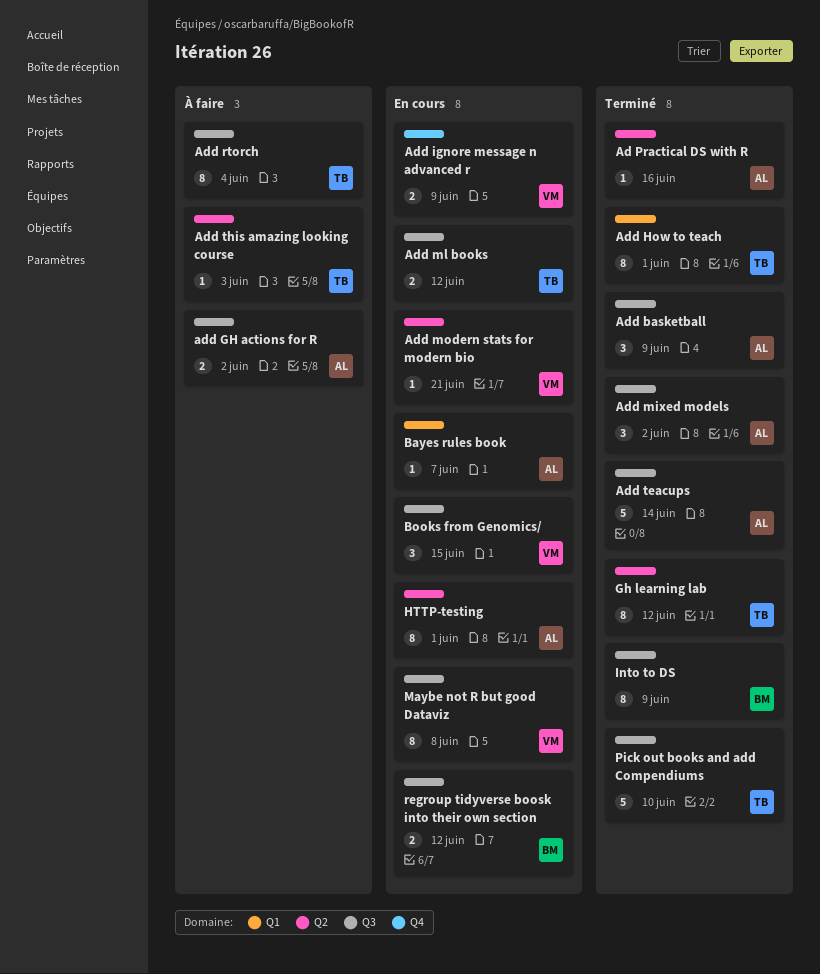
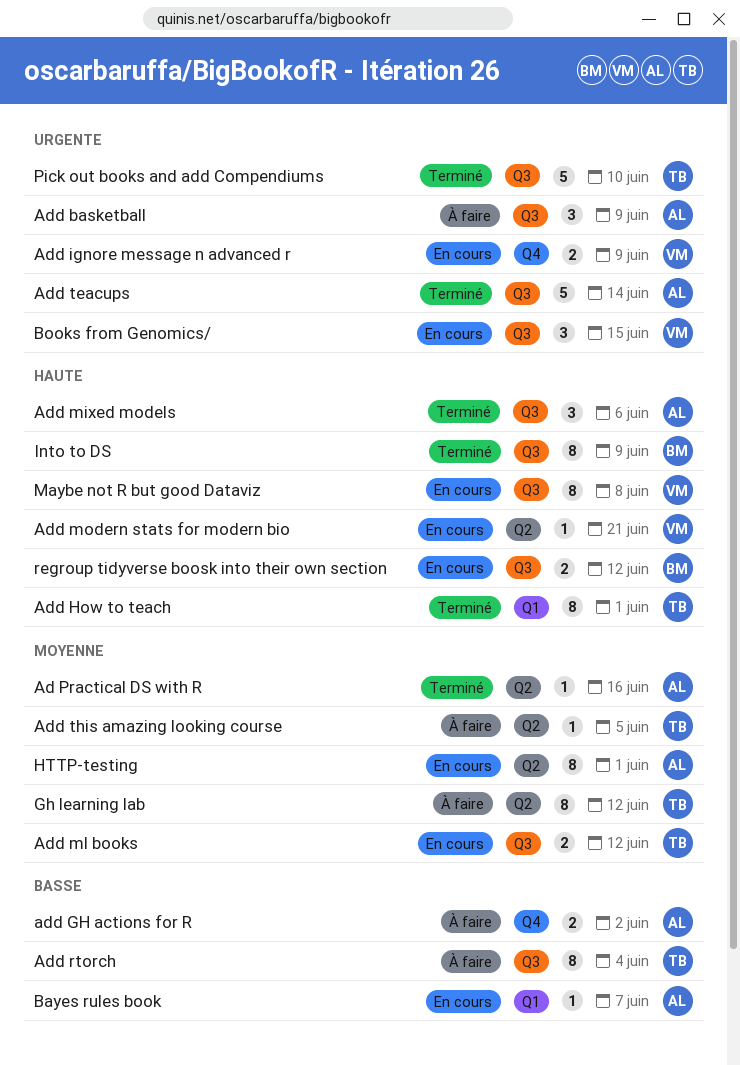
Add basketball, status: Terminé -> À faire
add GH actions for R, label: Q3 -> Q4
Add mixed models, due: Jun 2 -> Jun 6
Add this amazing looking course, due: Jun 3 -> Jun 5
Gh learning lab, status: Terminé -> À faire

